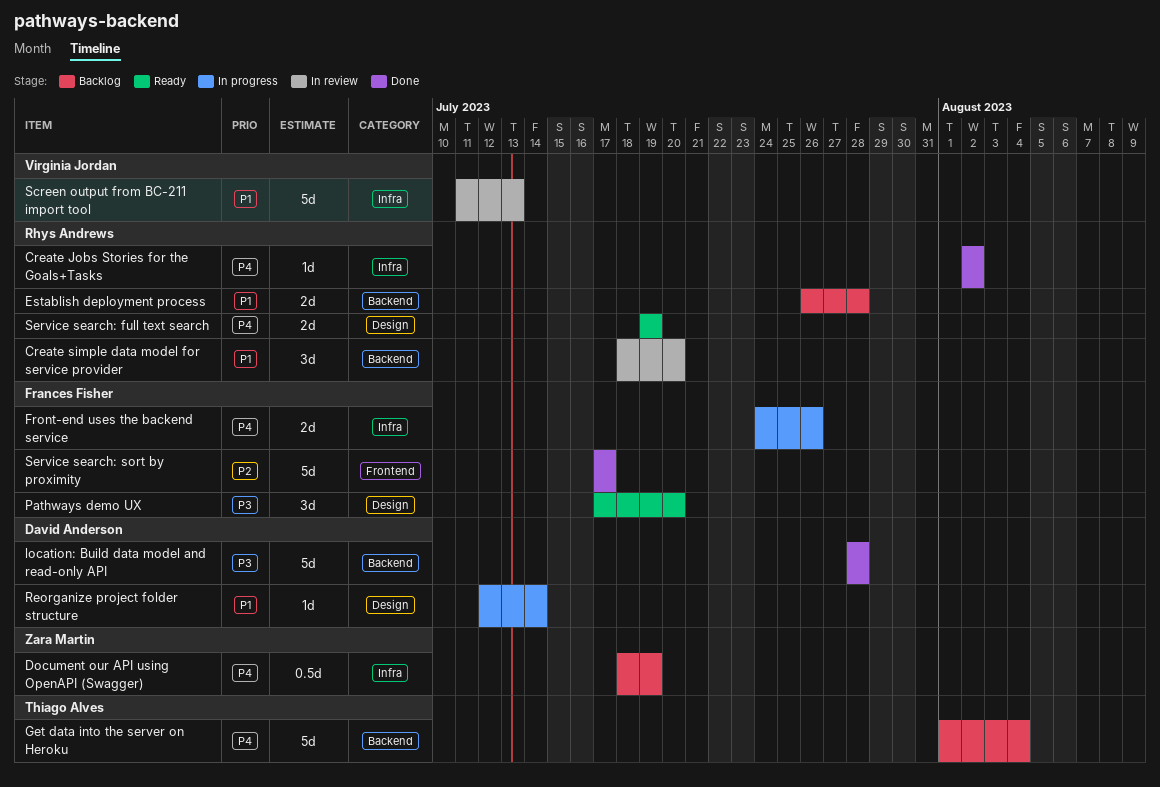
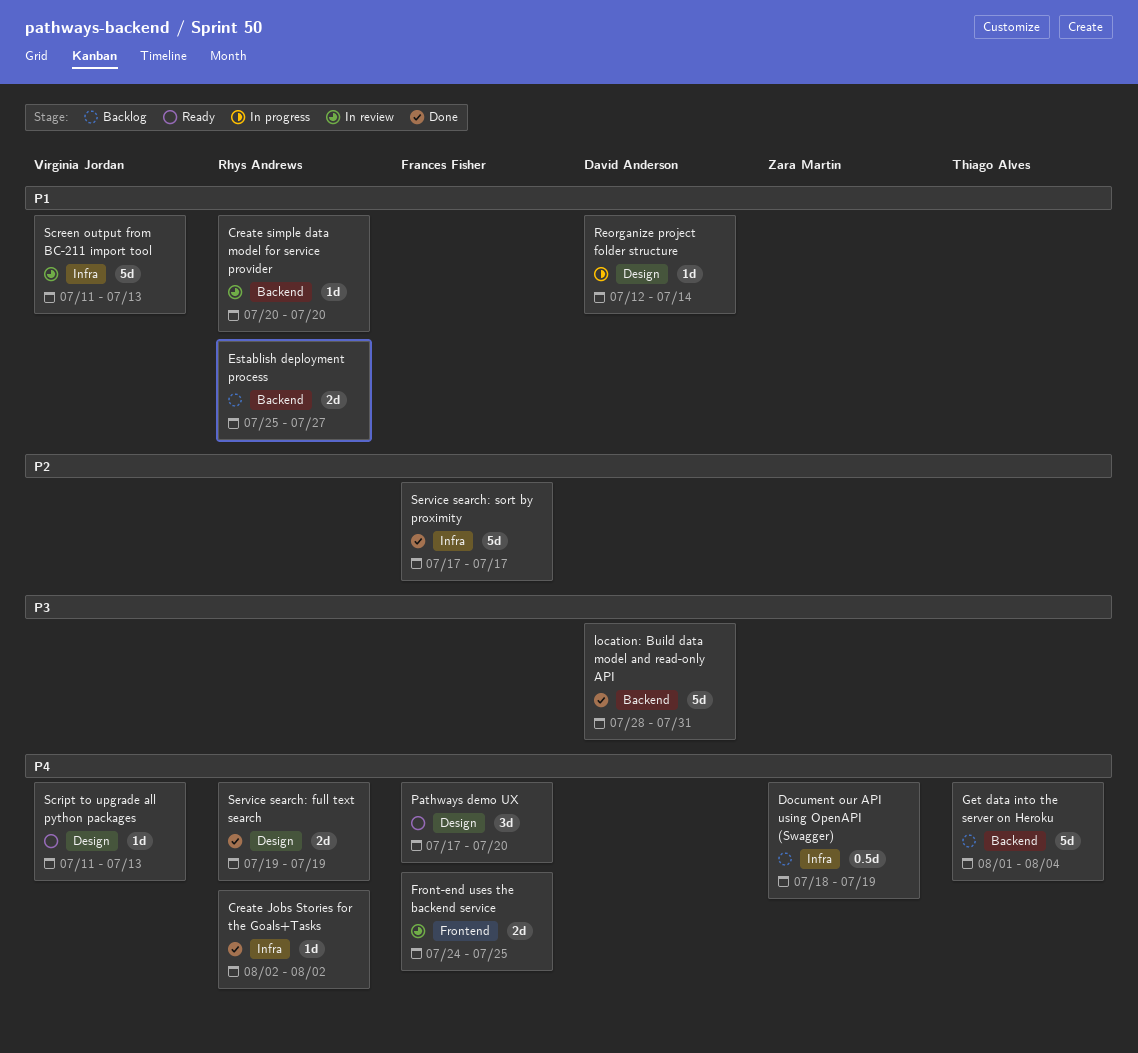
Create simple data model for service provider, estimate: 3d -> 1d
Create simple data model for service provider, start: Jul 18 -> Jul 20
Establish deployment process, start: Jul 26 -> Jul 25
Establish deployment process, due: Jul 28 -> Jul 27
Front-end uses the backend service, status: In progress -> In review
Front-end uses the backend service, label: Infra -> Frontend
Front-end uses the backend service, due: Jul 26 -> Jul 25
location: Build data model and read-only API, due: Jul 28 -> Jul 31
Pathways demo UX, priority: P3 -> P4
Script to upgrade all python packages: none -> present
Service search: full text search, status: Ready -> Done
Service search: sort by proximity, label: Frontend -> Infra

